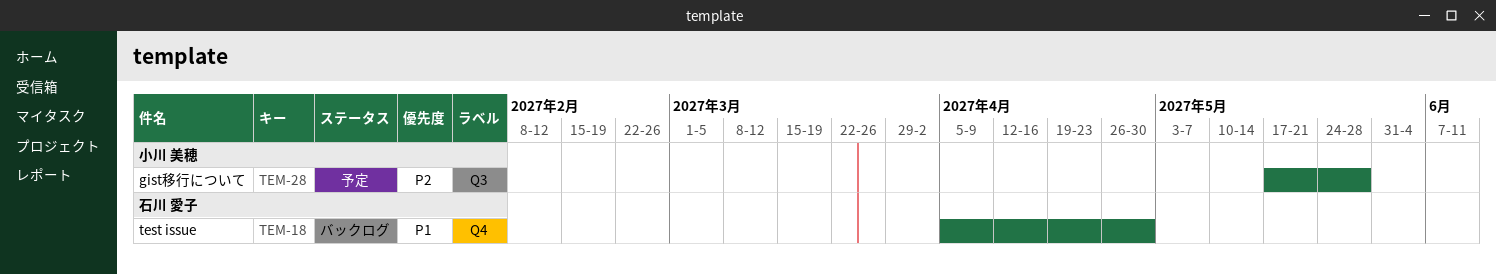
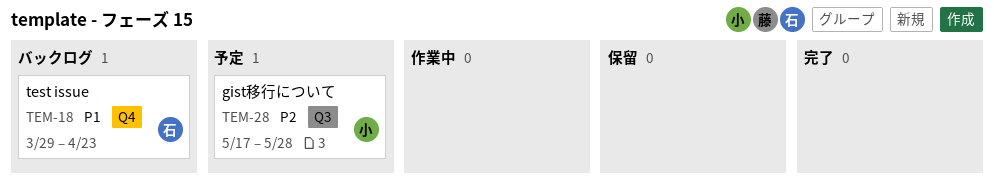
TEM-18, start: Apr 5 -> Mar 29
TEM-18, due: Apr 30 -> Apr 23

